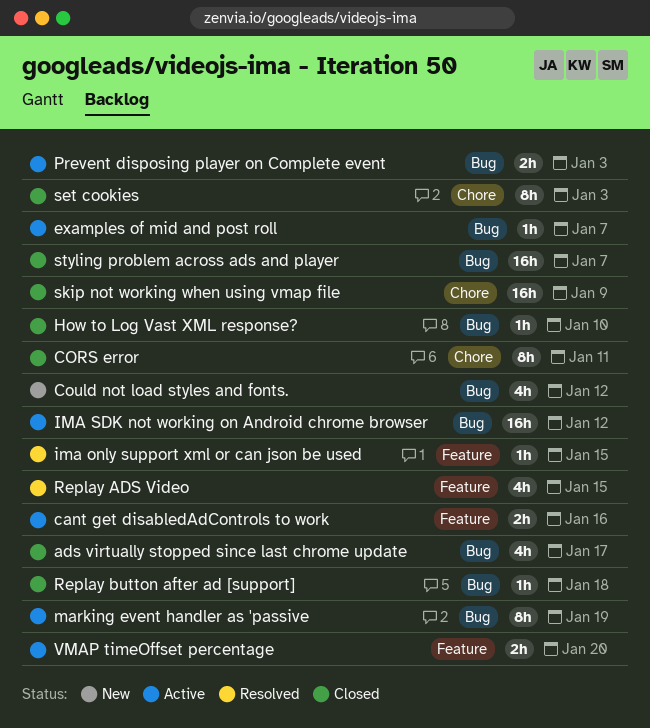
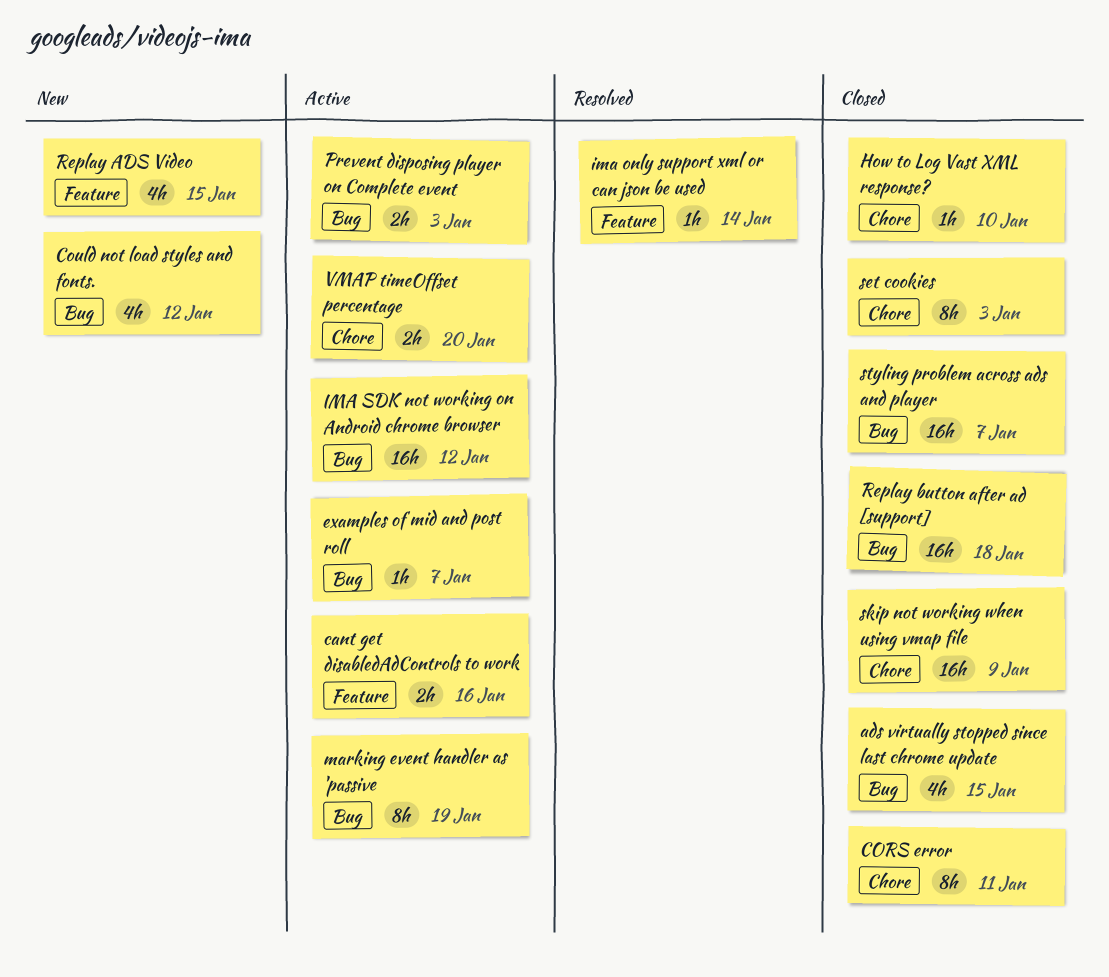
ads virtually stopped since last chrome update, due: Jan 17 -> Jan 15
How to Log Vast XML response?, label: Bug -> Chore
ima only support xml or can json be used, due: Jan 15 -> Jan 14
Replay ADS Video, status: Resolved -> New
Replay button after ad [support], estimate: 1h -> 16h
VMAP timeOffset percentage, label: Feature -> Chore

